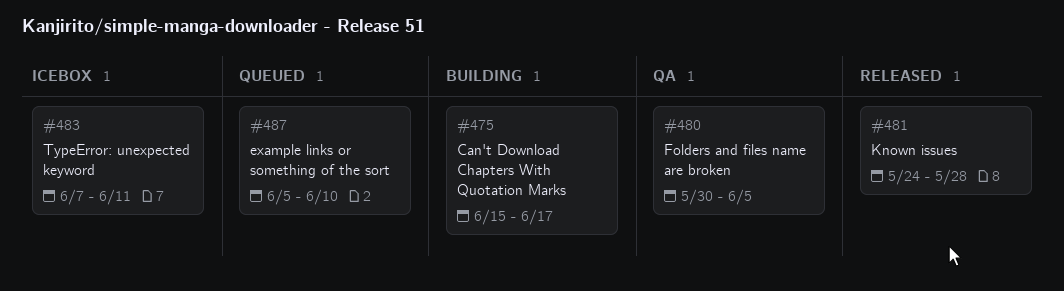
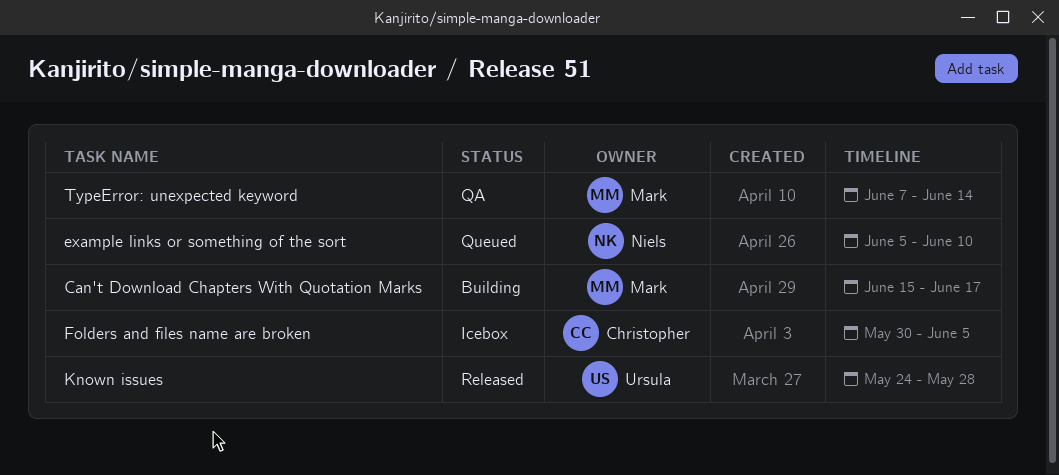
Folders and files name are broken, status: QA -> Icebox
TypeError: unexpected keyword, status: Icebox -> QA
TypeError: unexpected keyword, due: Jun 11 -> Jun 14

